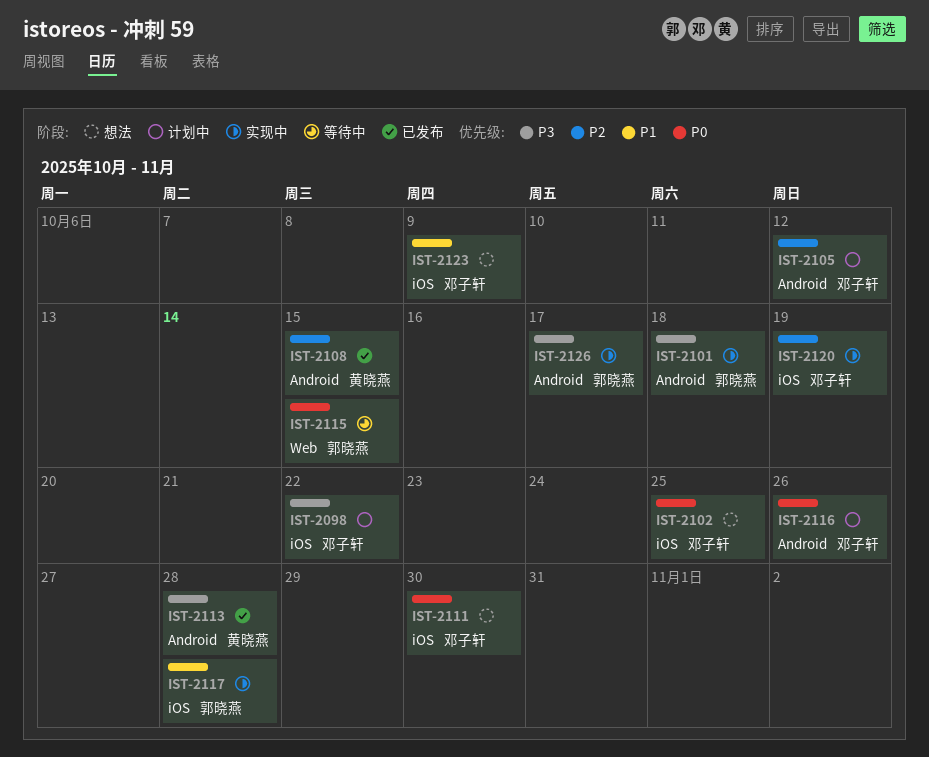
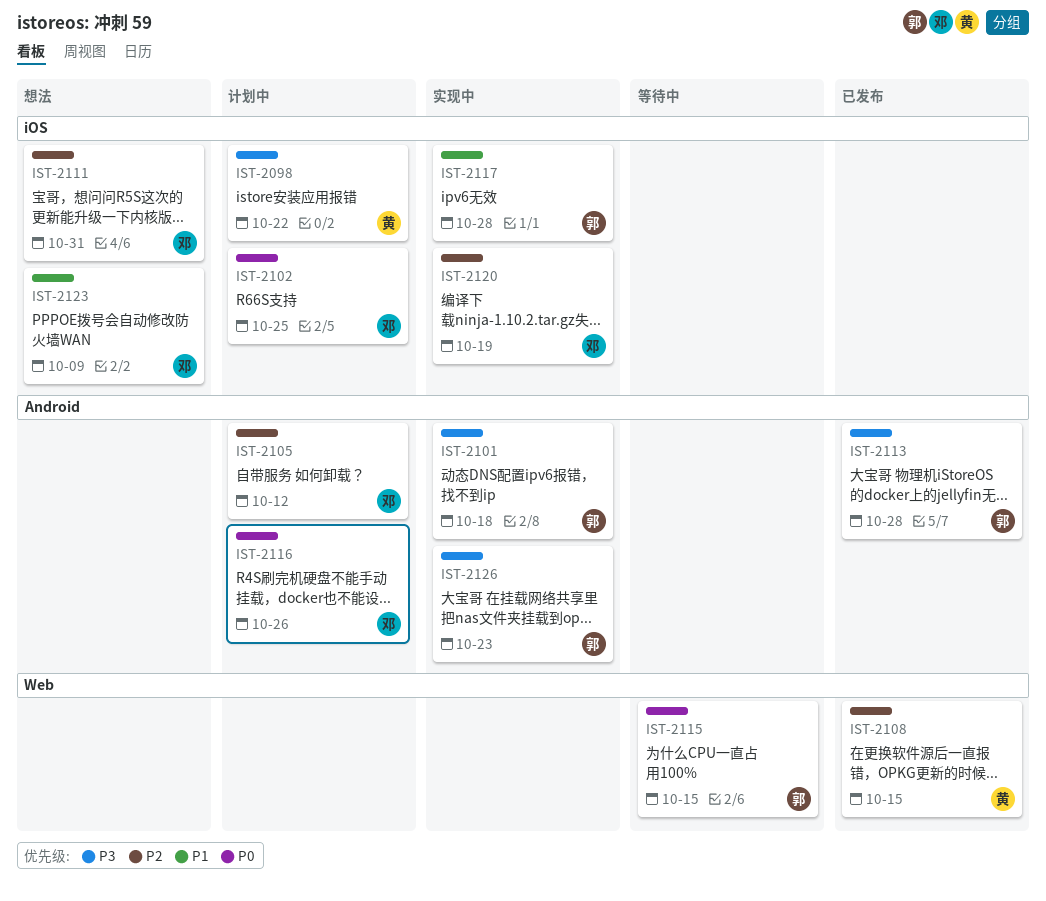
IST-2098, owner: 邓子轩 -> 黄晓燕
IST-2102, status: 想法 -> 计划中
IST-2108, label: Android -> Web
IST-2111, priority: P0 -> P2
IST-2111, due: Oct 30 -> Oct 31
IST-2113, owner: 黄晓燕 -> 郭晓燕
IST-2126, due: Oct 17 -> Oct 23

